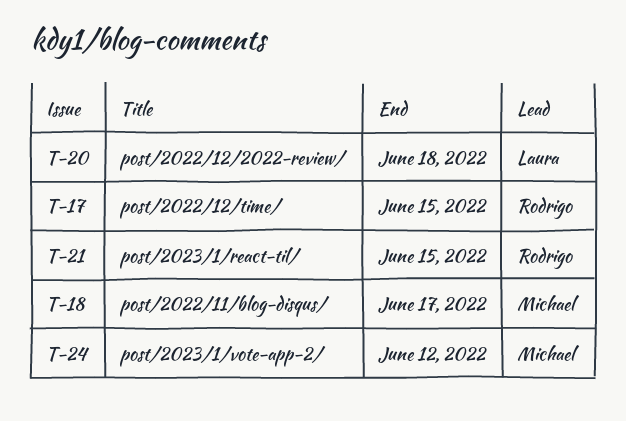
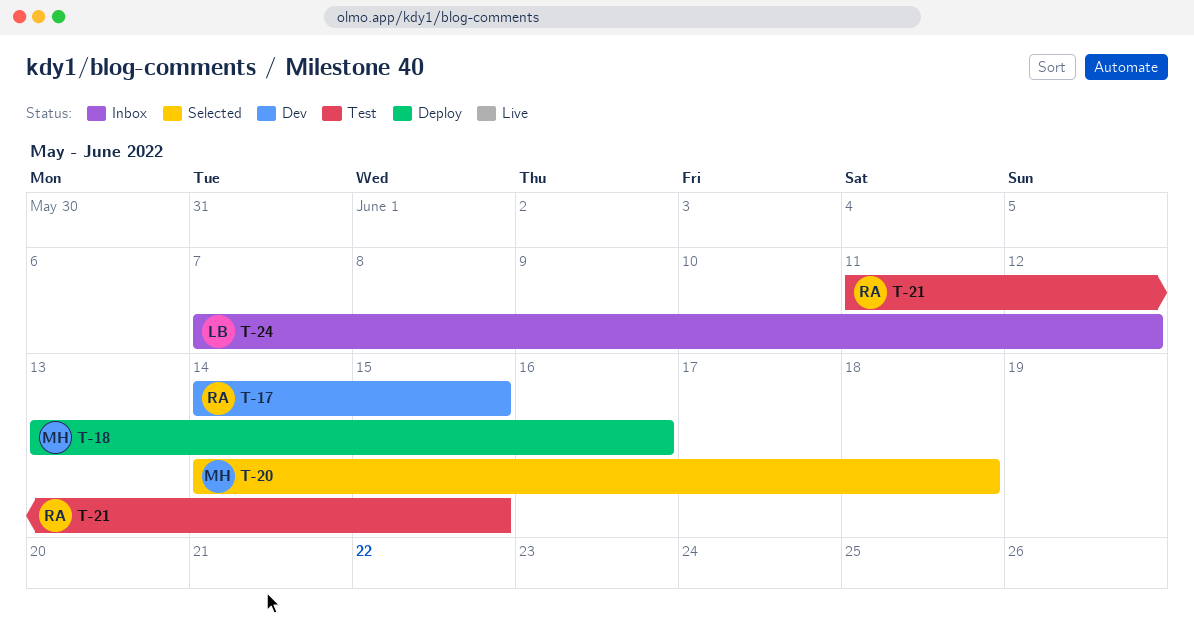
T-18, due: Jun 17 -> Jun 16
T-20, owner: Laura -> Michael
T-24, owner: Michael -> Laura

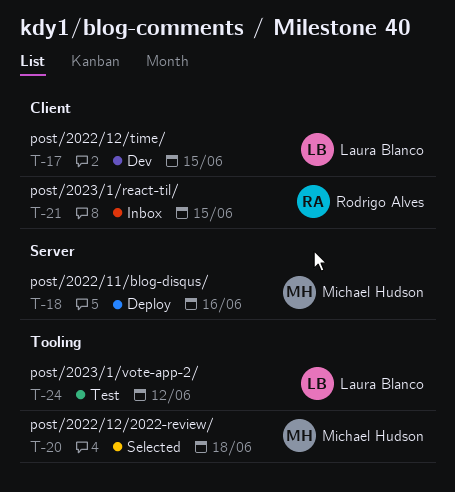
T-17, owner: Rodrigo Alves -> Laura Blanco
T-21, status: Test -> Inbox
T-24, status: Inbox -> Test

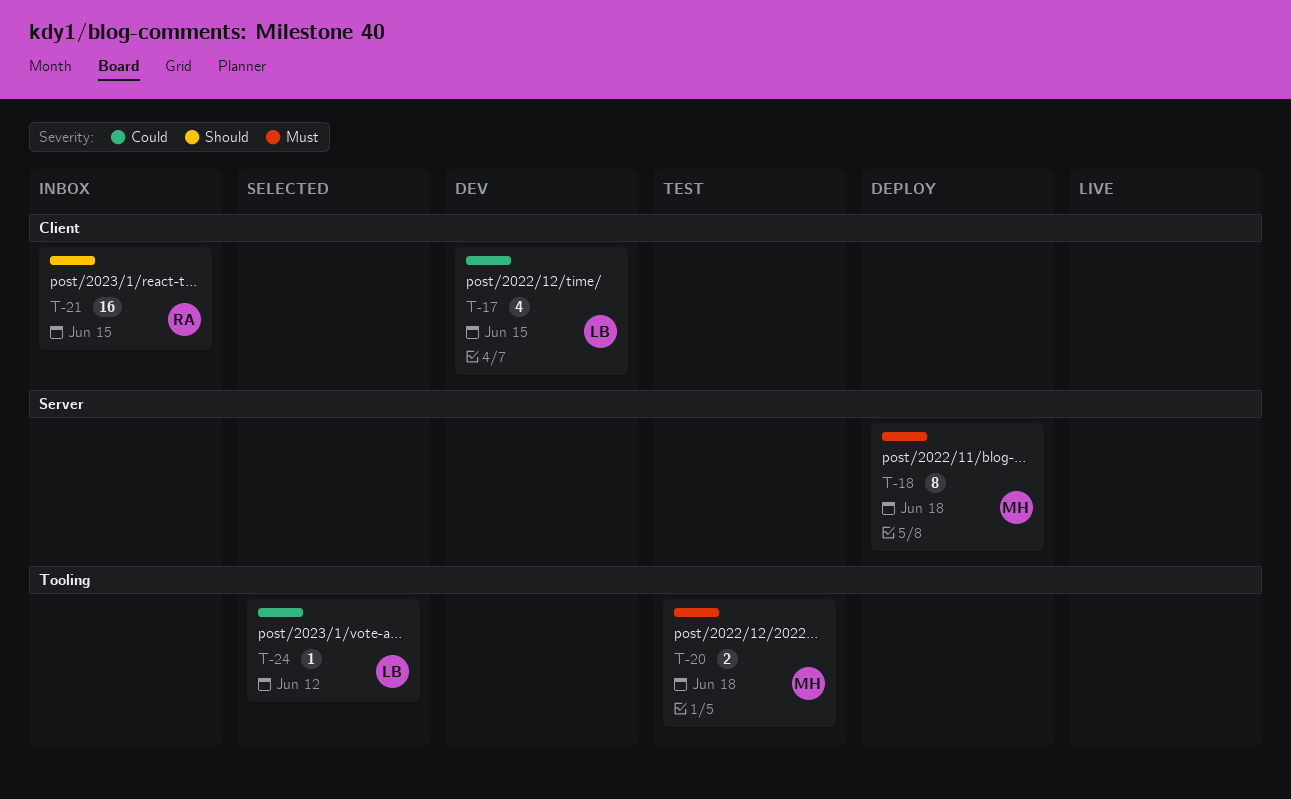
T-18, due: Jun 16 -> Jun 18
T-20, status: Selected -> Test
T-24, status: Test -> Selected

